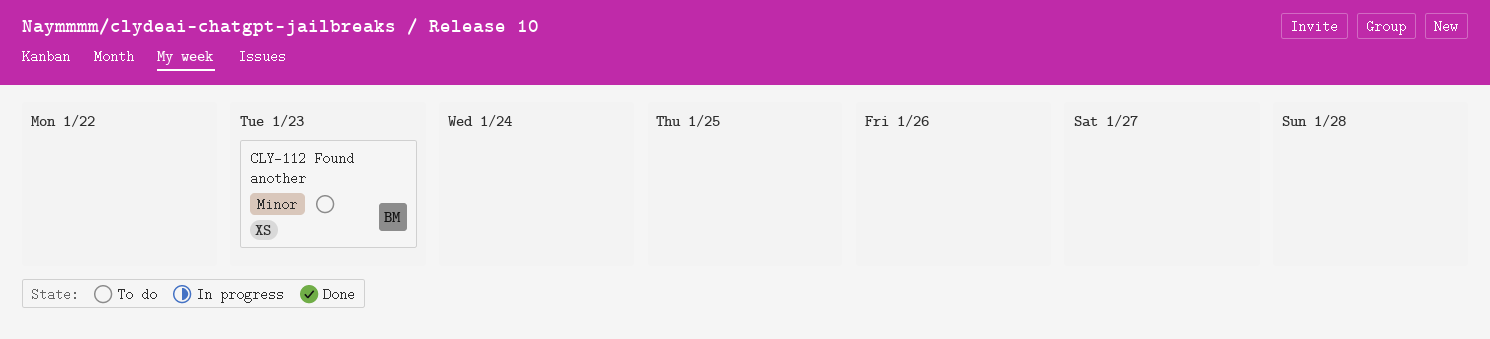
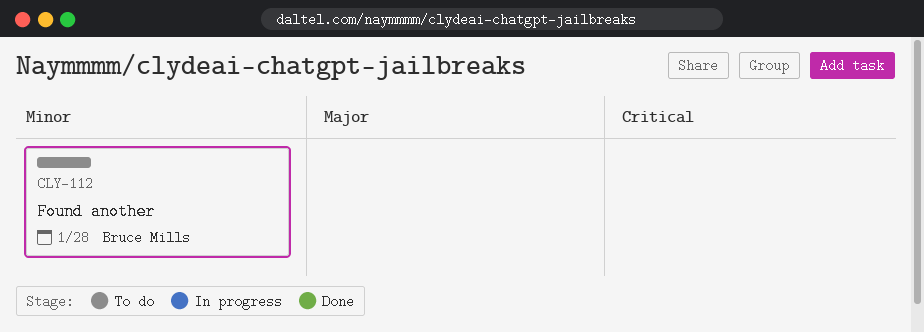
CLY-112, due: Jan 23 -> Jan 28

